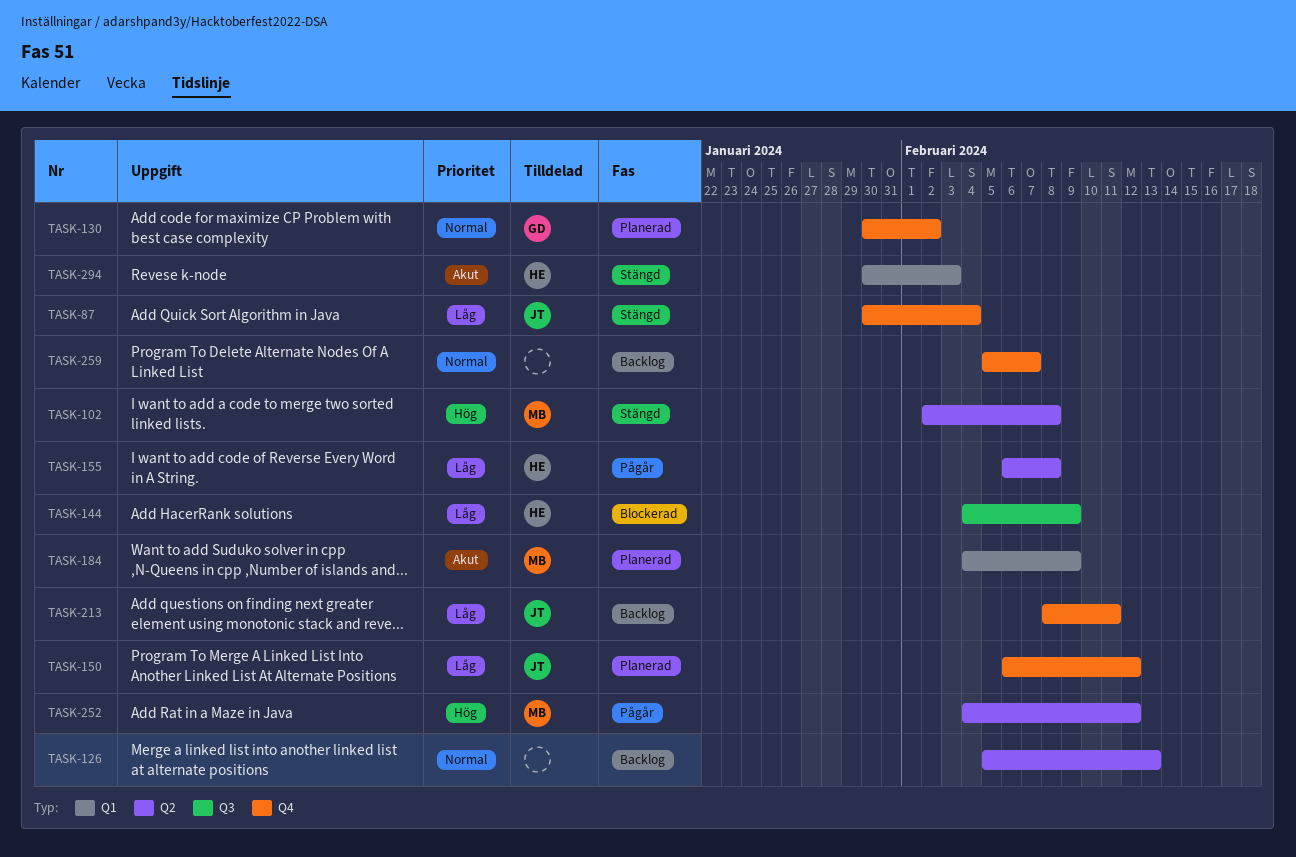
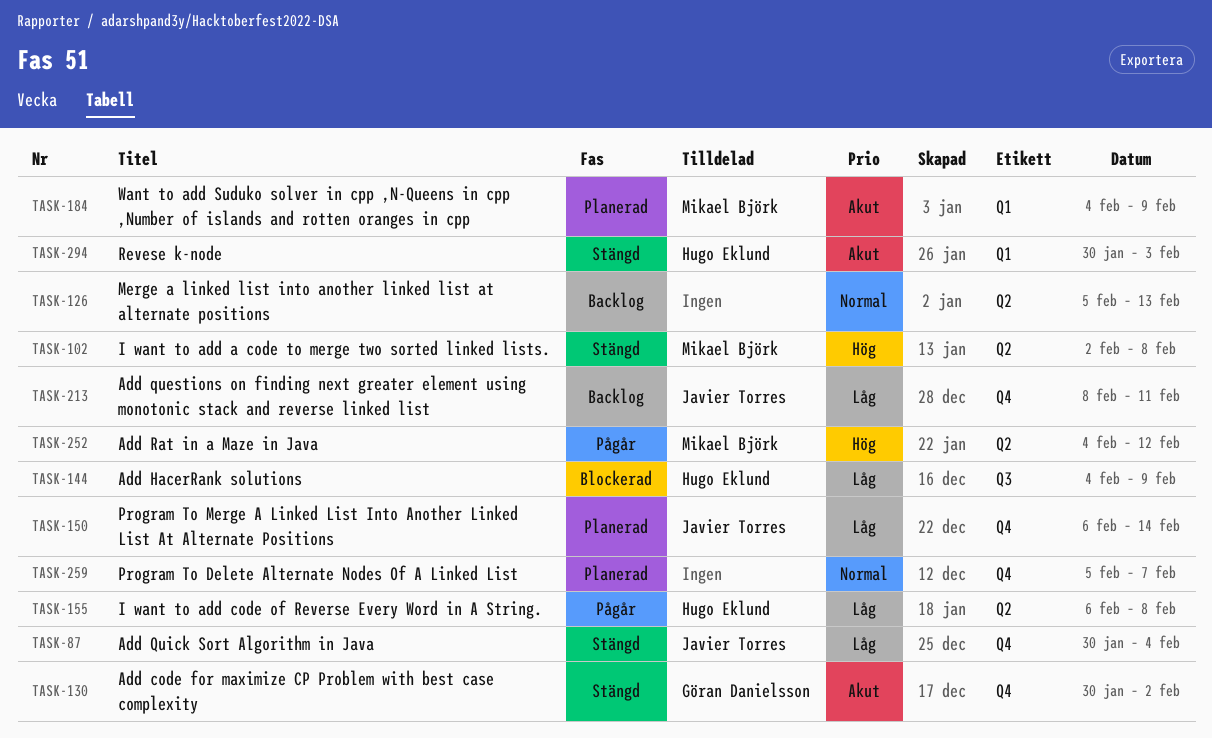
TASK-130, status: Planerad -> Stängd
TASK-130, priority: Normal -> Akut
TASK-150, due: Feb 12 -> Feb 14
TASK-259, status: Backlog -> Planerad

